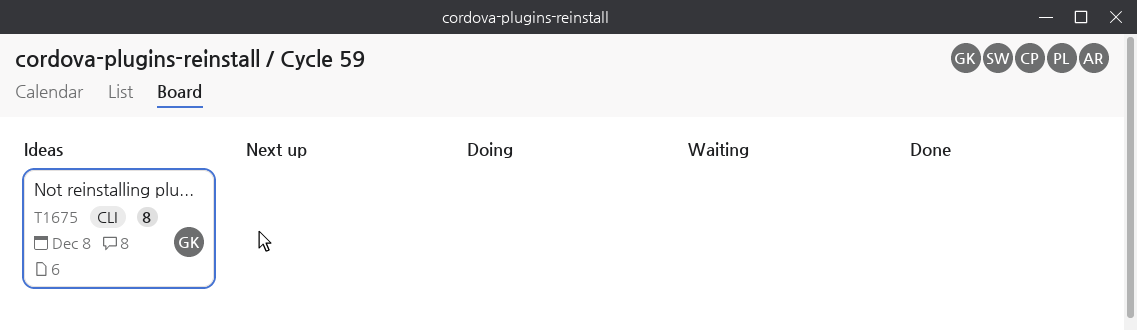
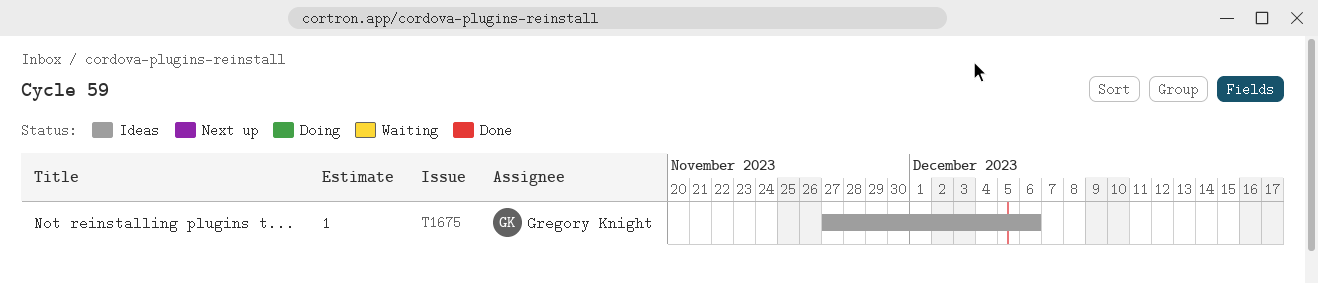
T1675, estimate: 8 -> 1
T1675, due: Dec 8 -> Dec 6

